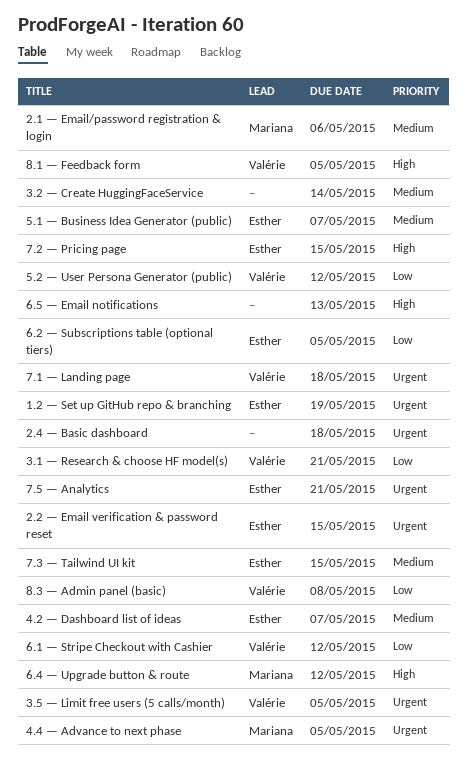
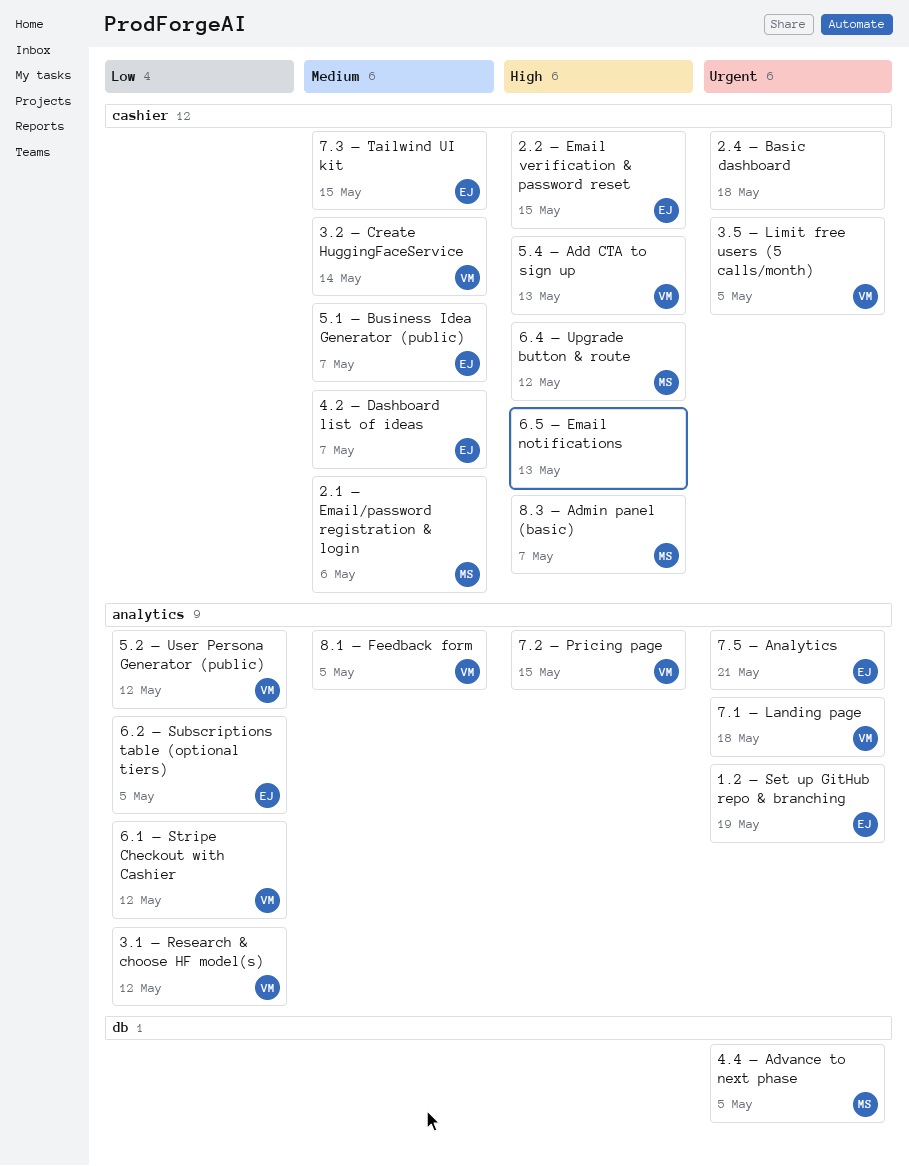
2.2 — Email verification & password reset, priority: Urgent -> High
3.1 — Research & choose HF model(s), due: May 21 -> May 12
3.2 — Create HuggingFaceService, owner: none -> Valérie
5.4 — Add CTA to sign up: none -> present
7.2 — Pricing page, owner: Esther -> Valérie
8.1 — Feedback form, priority: High -> Medium
8.3 — Admin panel (basic), owner: Valérie -> Mariana
8.3 — Admin panel (basic), priority: Low -> High
8.3 — Admin panel (basic), due: May 8 -> May 7

